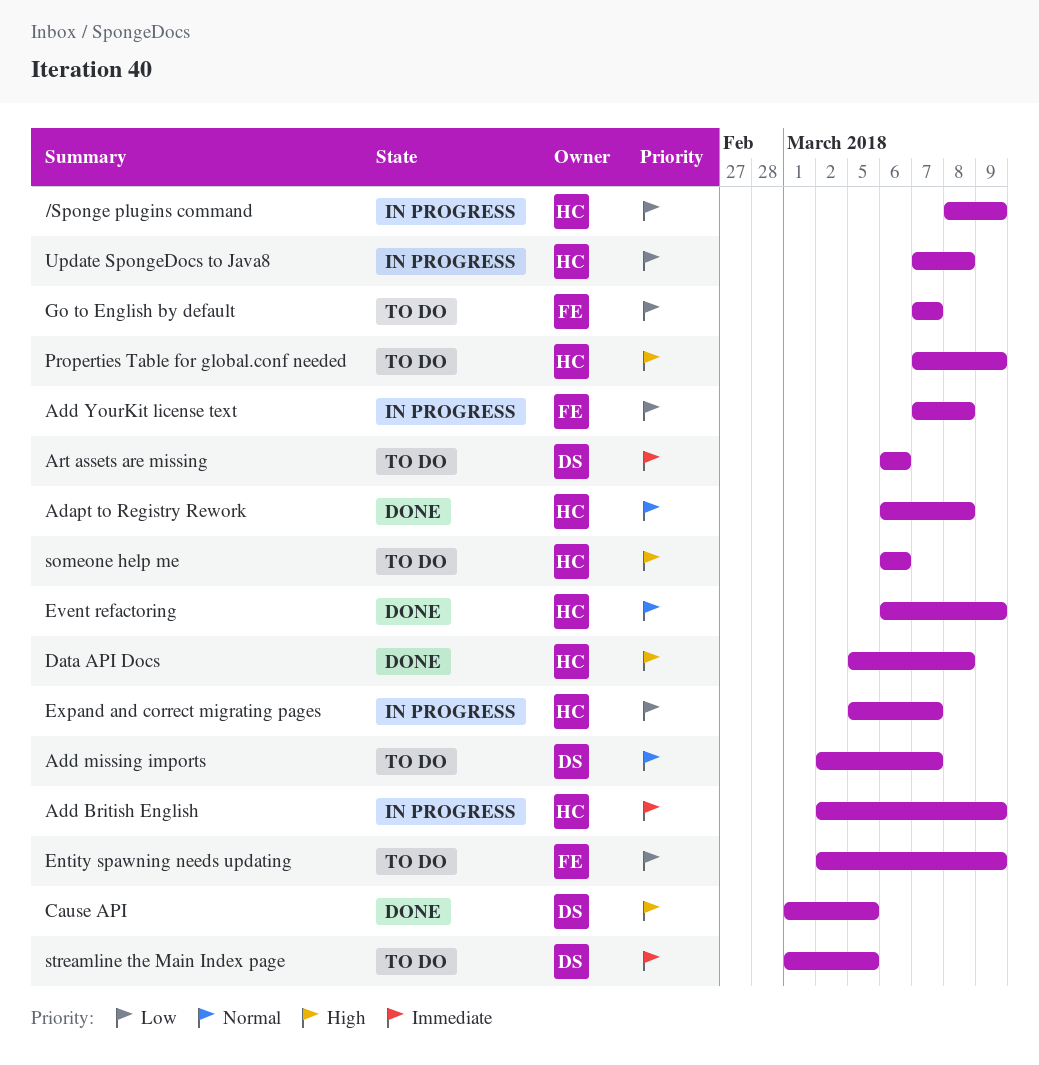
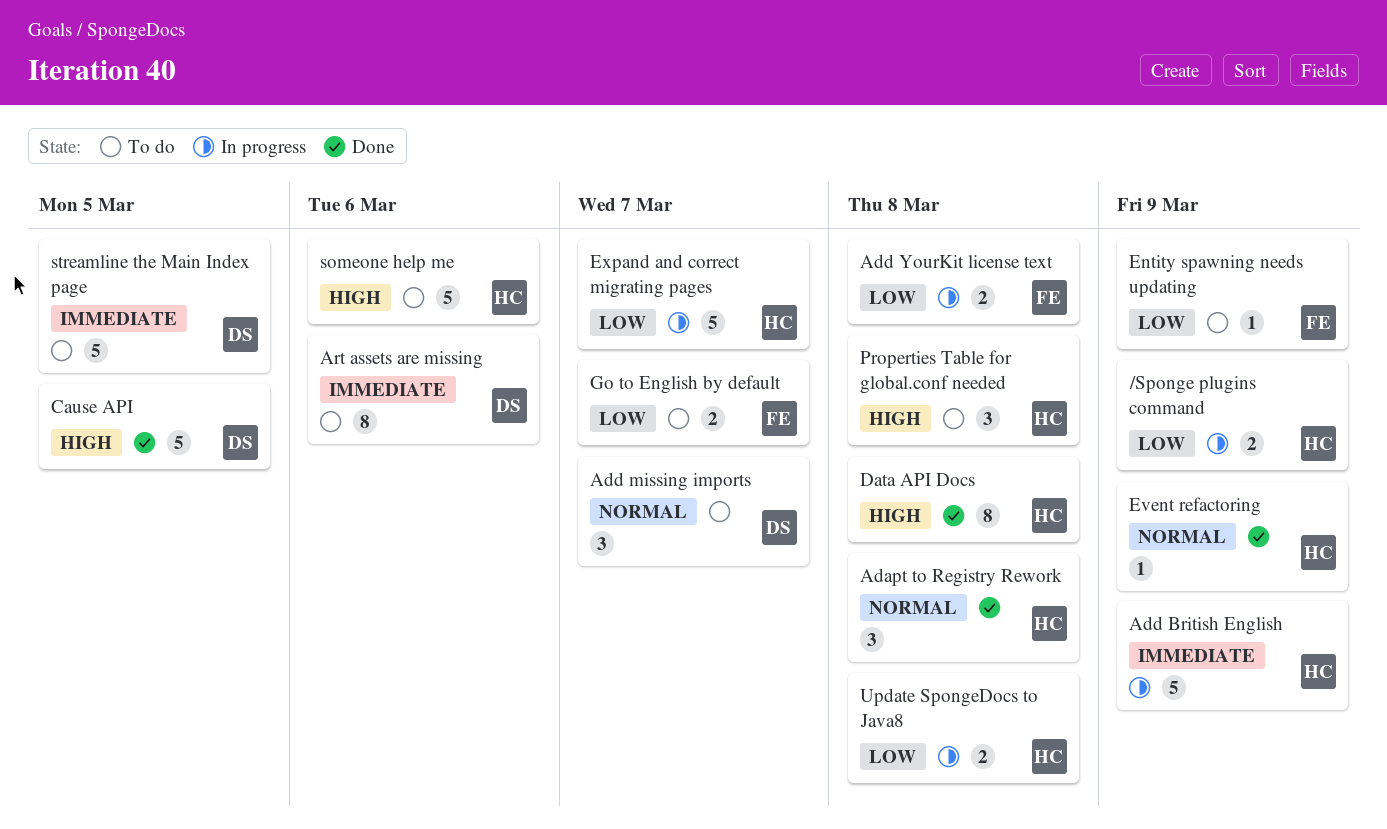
Properties Table for global.conf needed, due: Mar 9 -> Mar 8

